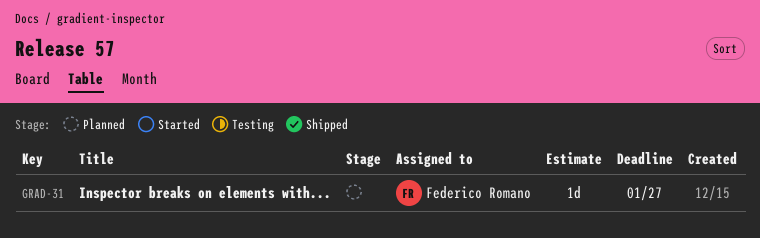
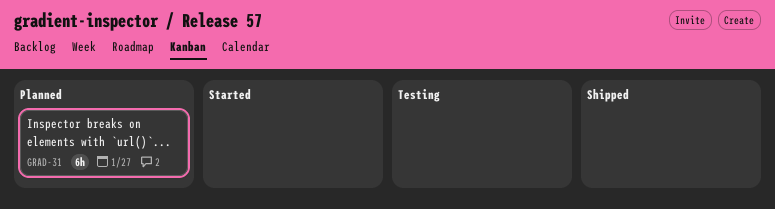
GRAD-31, estimate: 1d -> 6h

